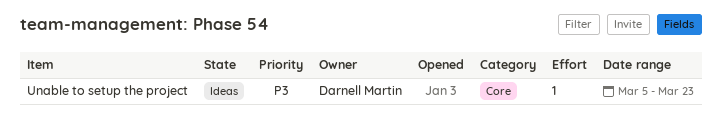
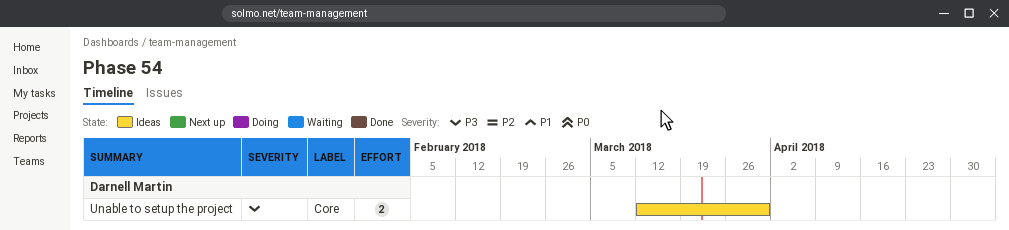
Unable to setup the project, estimate: 1 -> 2
Unable to setup the project, start: Mar 5 -> Mar 12
Unable to setup the project, due: Mar 23 -> Mar 30

